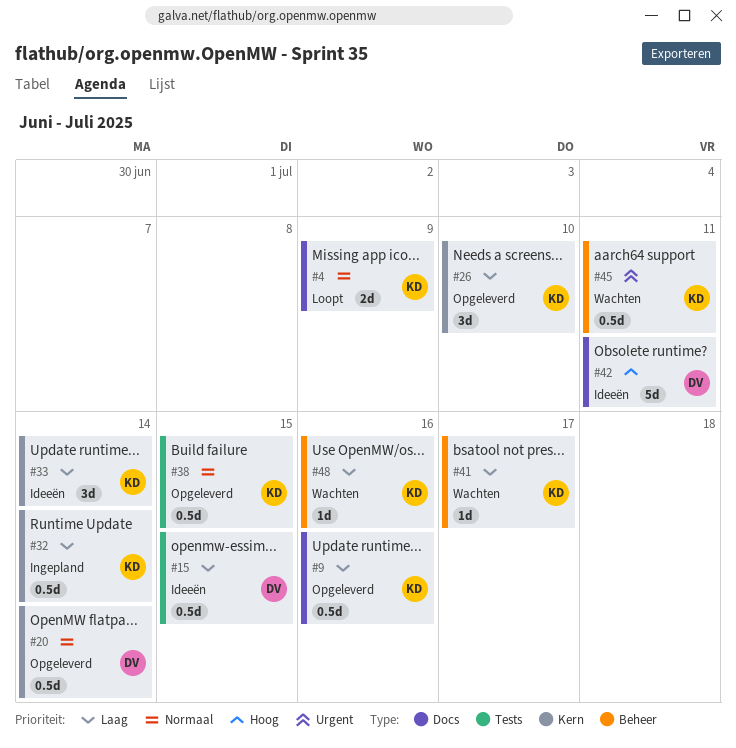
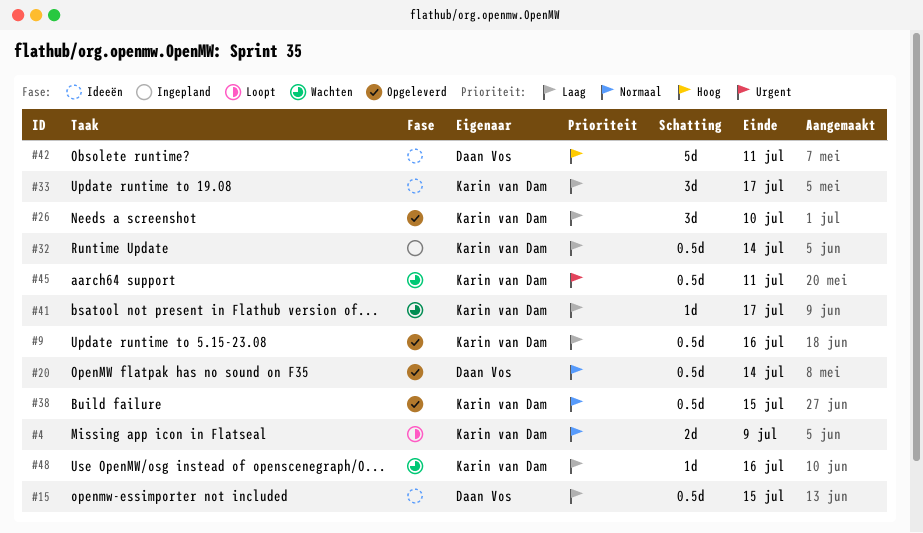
#33, due: Jul 14 -> Jul 17

